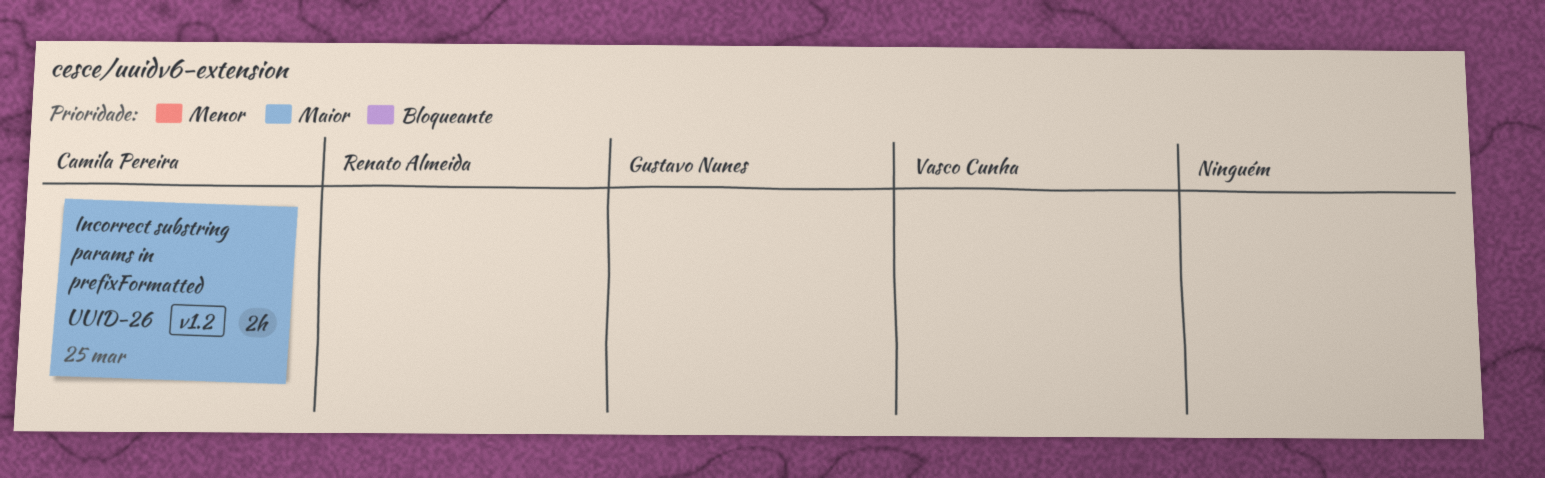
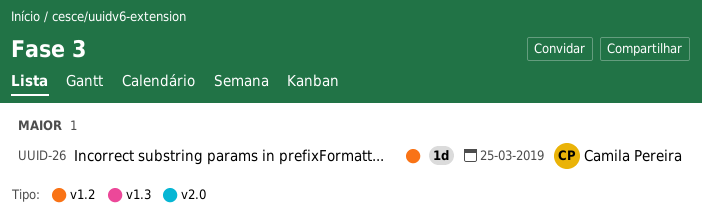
UUID-26, estimate: 2h -> 1d

